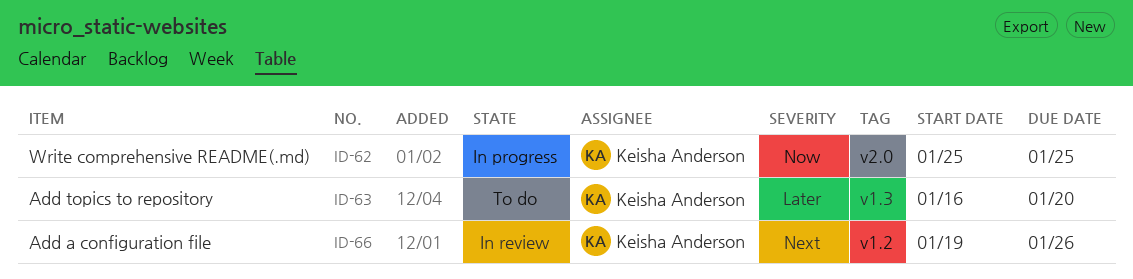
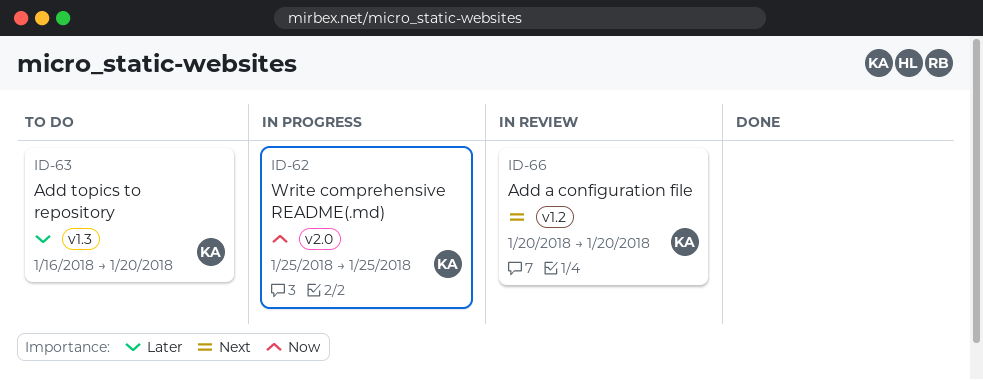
ID-66, start: Jan 19 -> Jan 20
ID-66, due: Jan 26 -> Jan 20

